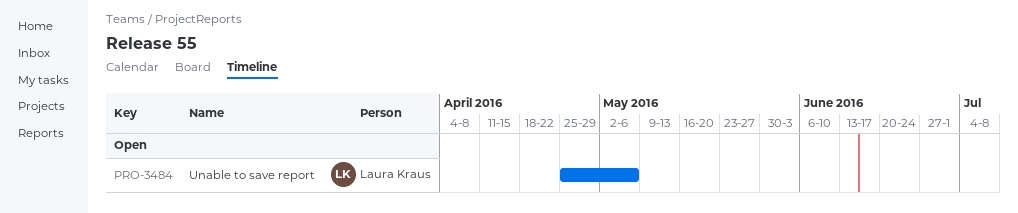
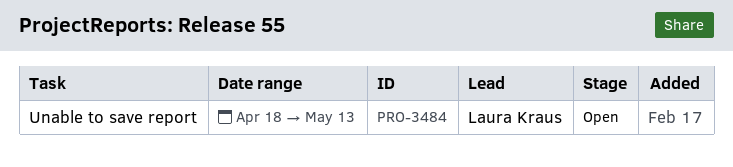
PRO-3484, start: Apr 25 -> Apr 18
PRO-3484, due: May 6 -> May 13

